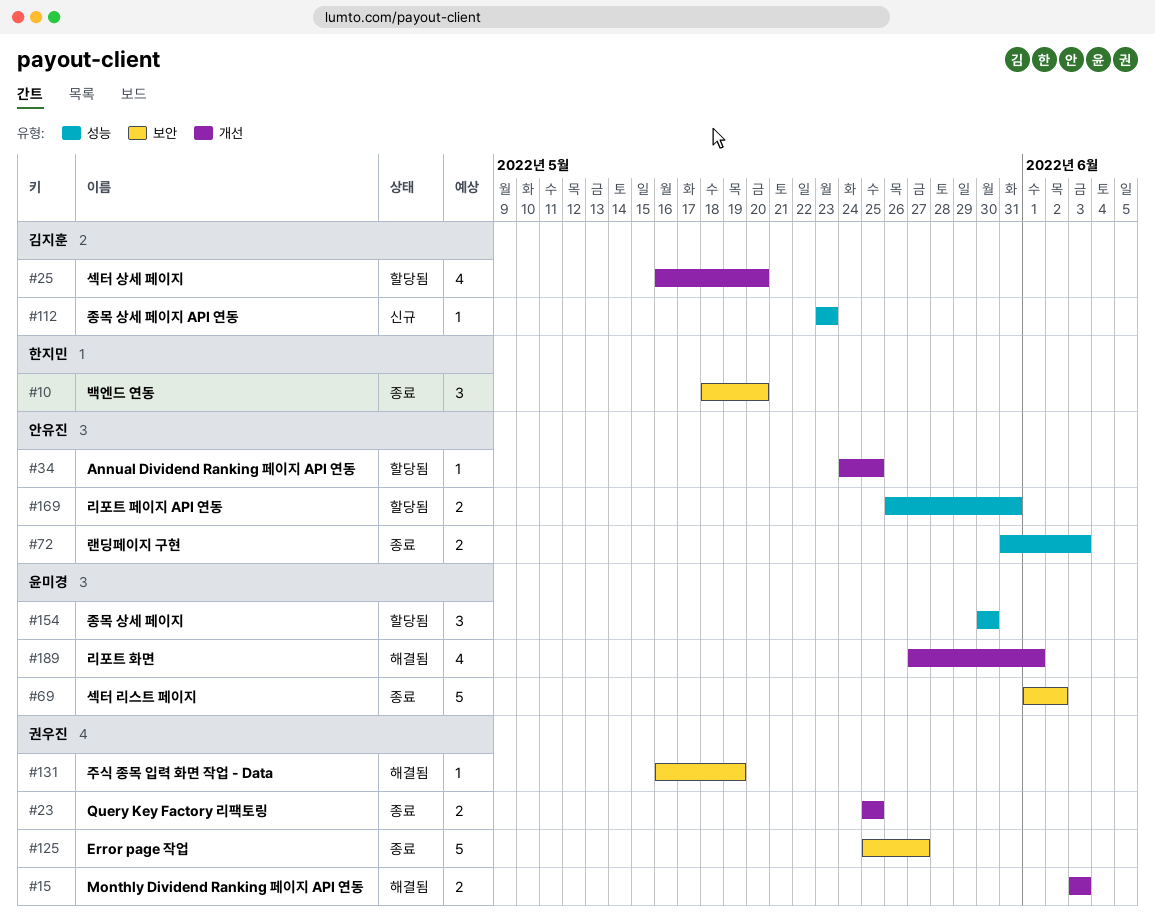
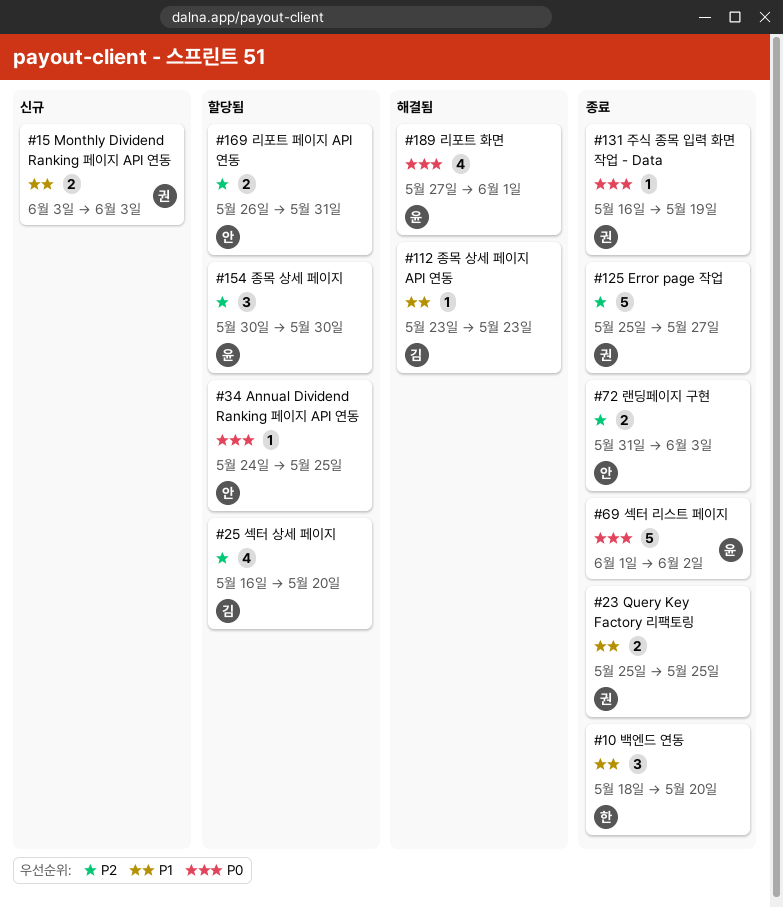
#15, status: 해결됨 -> 신규
#112, status: 신규 -> 해결됨
#131, status: 해결됨 -> 종료

